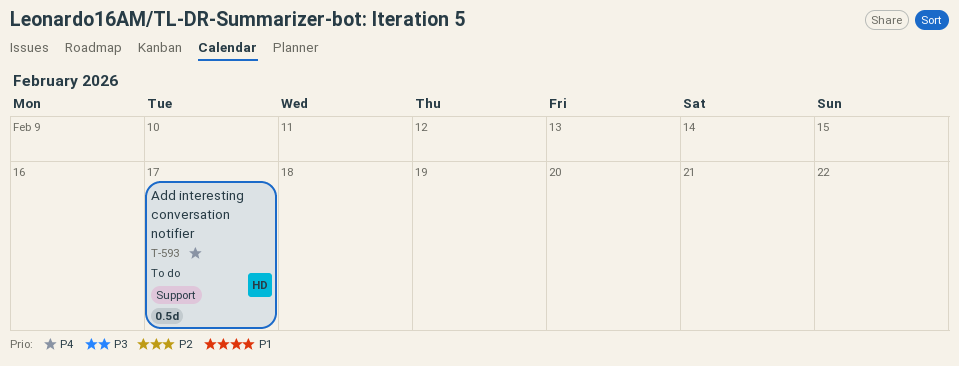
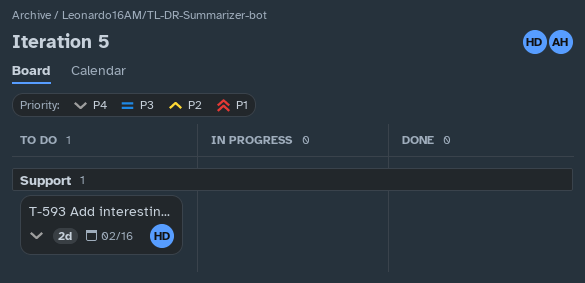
T-593, estimate: 0.5d -> 2d
T-593, due: Feb 17 -> Feb 16

